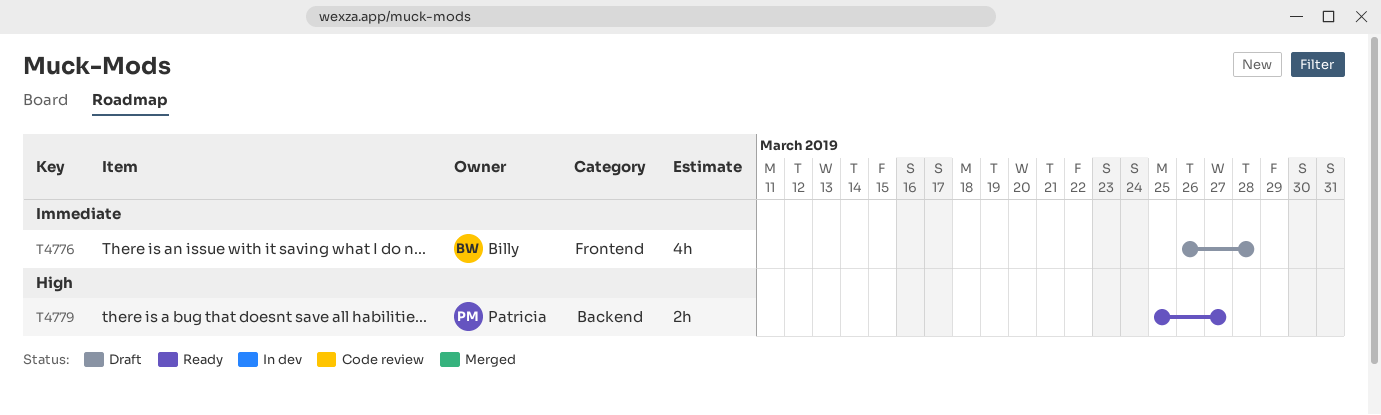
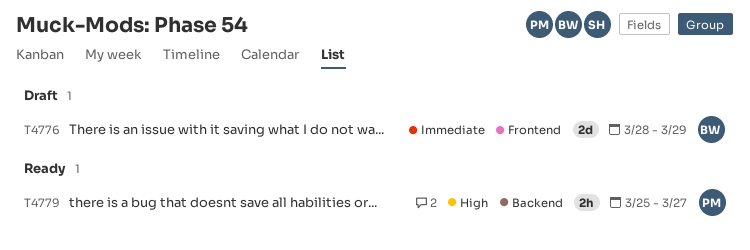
T4776, estimate: 4h -> 2d
T4776, start: Mar 26 -> Mar 28
T4776, due: Mar 28 -> Mar 29

